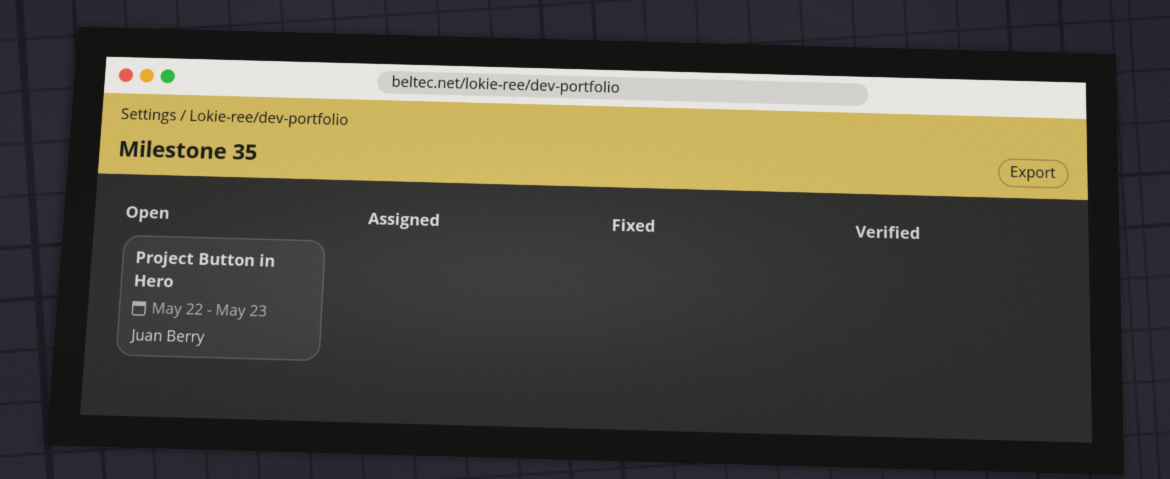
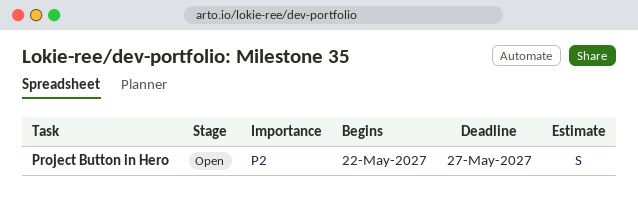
Project Button in Hero, due: May 23 -> May 27

